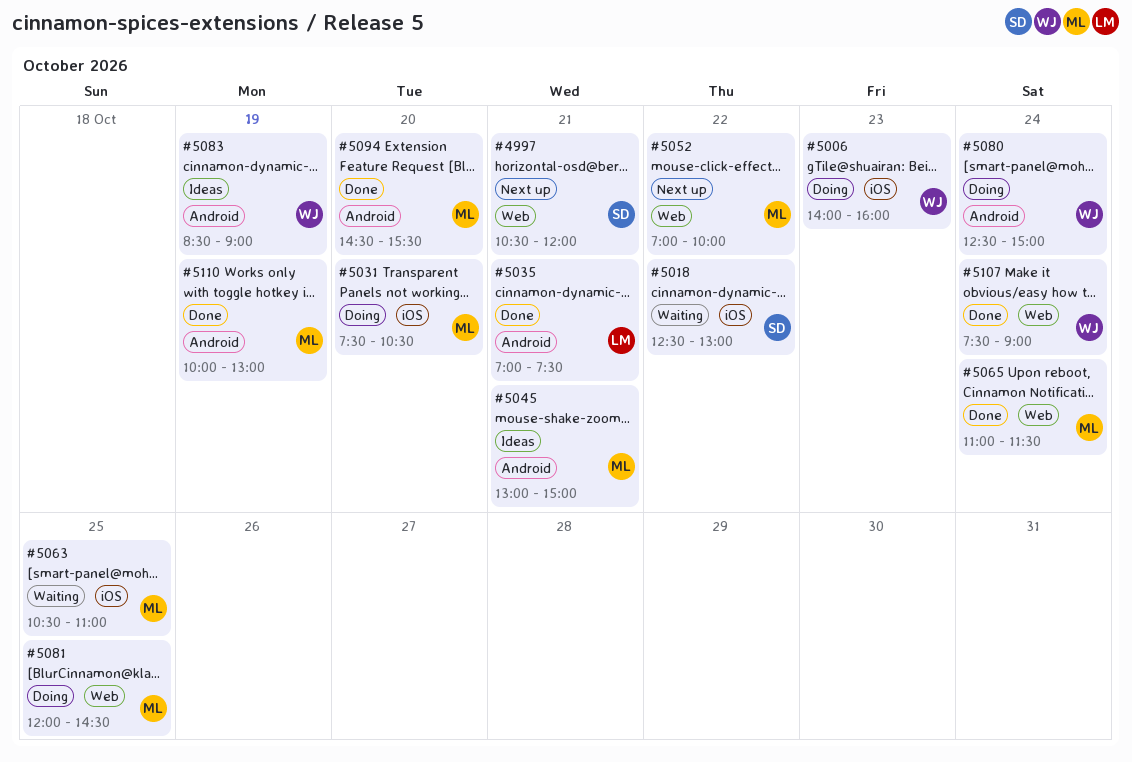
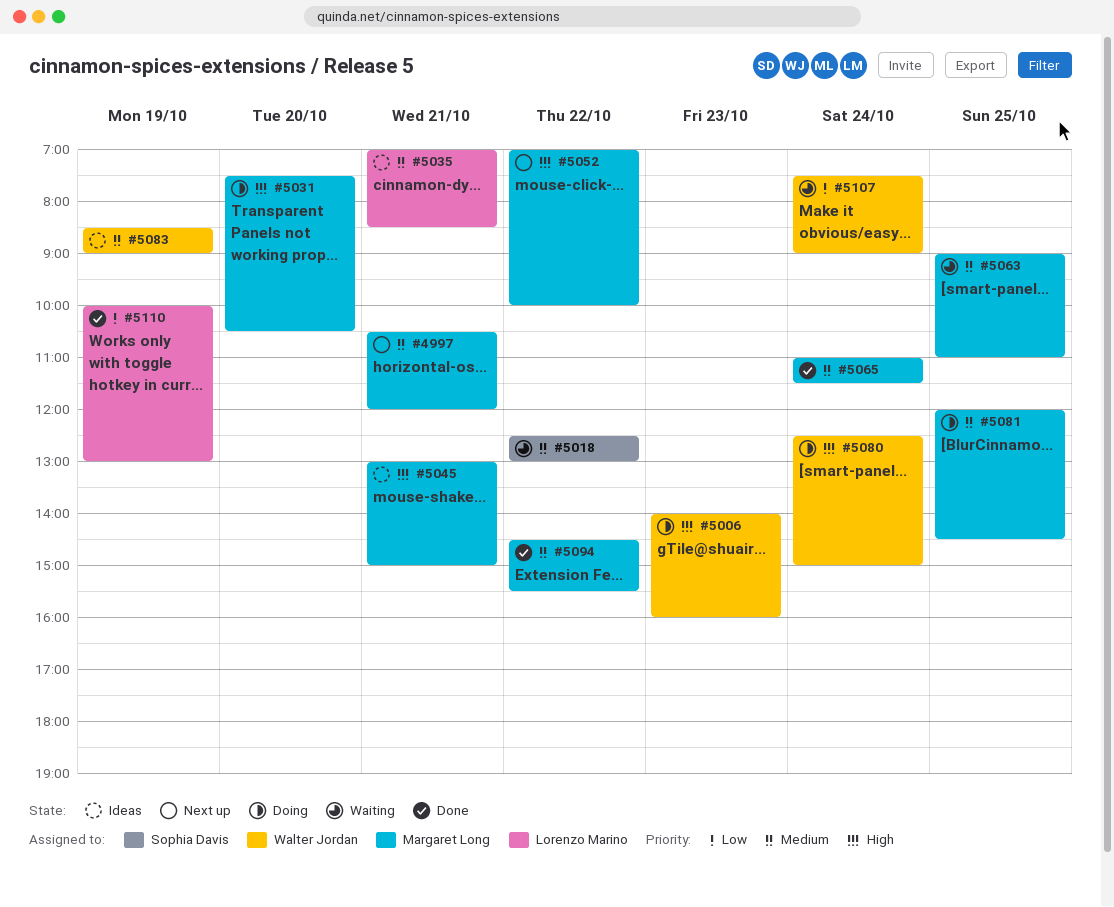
#4997, owner: Sophia Davis -> Margaret Long
#5035, status: Done -> Ideas
#5035, ends: 07:30 -> 08:30
#5063, begins: 10:30 -> 09:00
#5094, day: Oct 20 -> Oct 22
#5107, status: Done -> Waiting
#5110, owner: Margaret Long -> Lorenzo Marino

